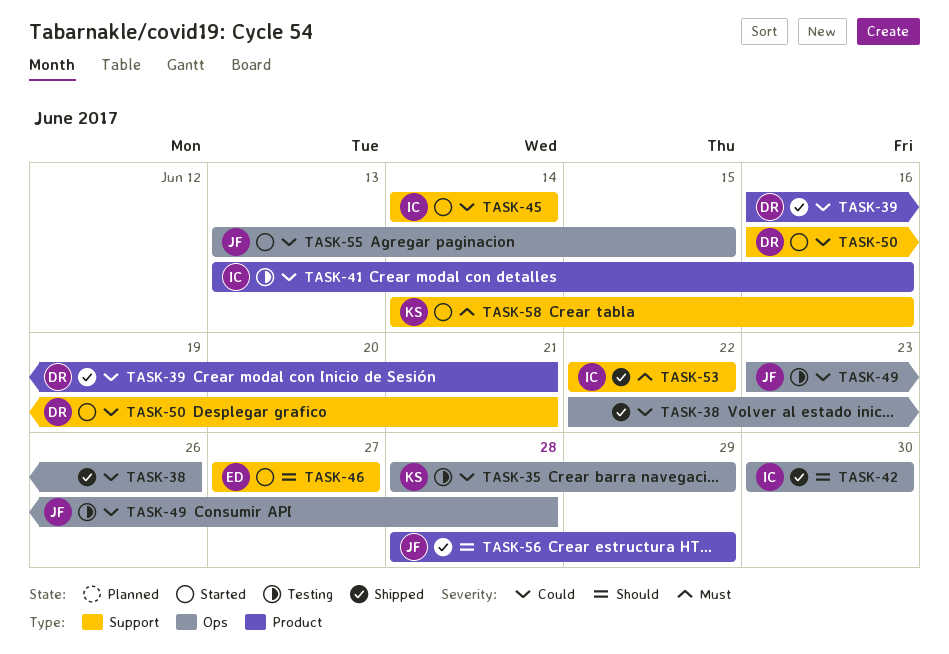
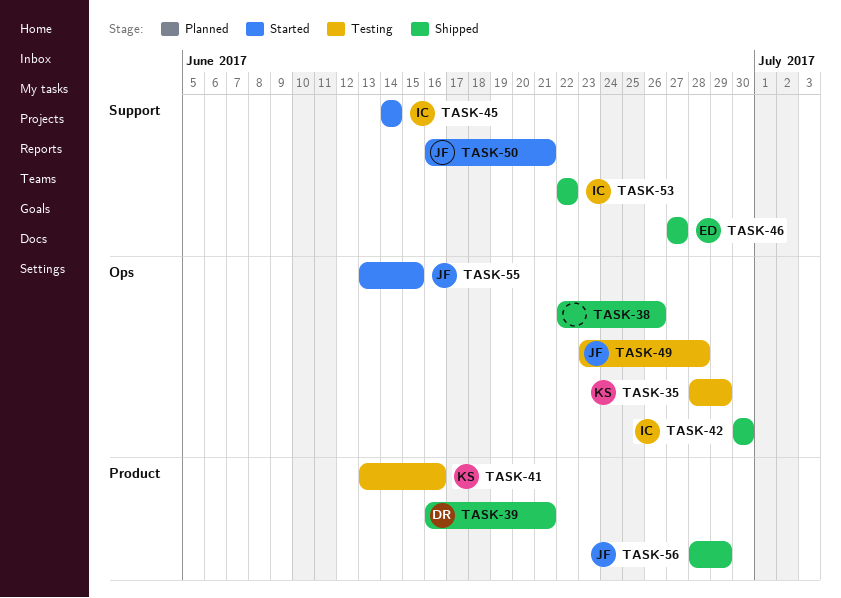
TASK-41, owner: IC -> KS
TASK-46, status: Started -> Shipped
TASK-50, owner: DR -> JF
TASK-58: present -> none

